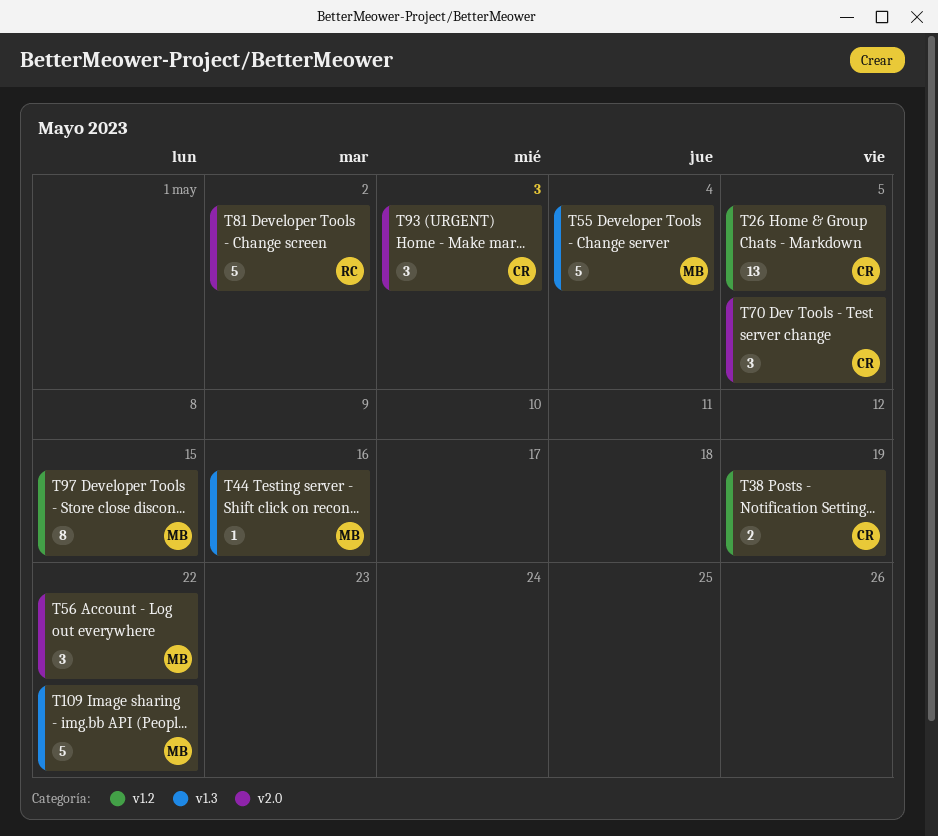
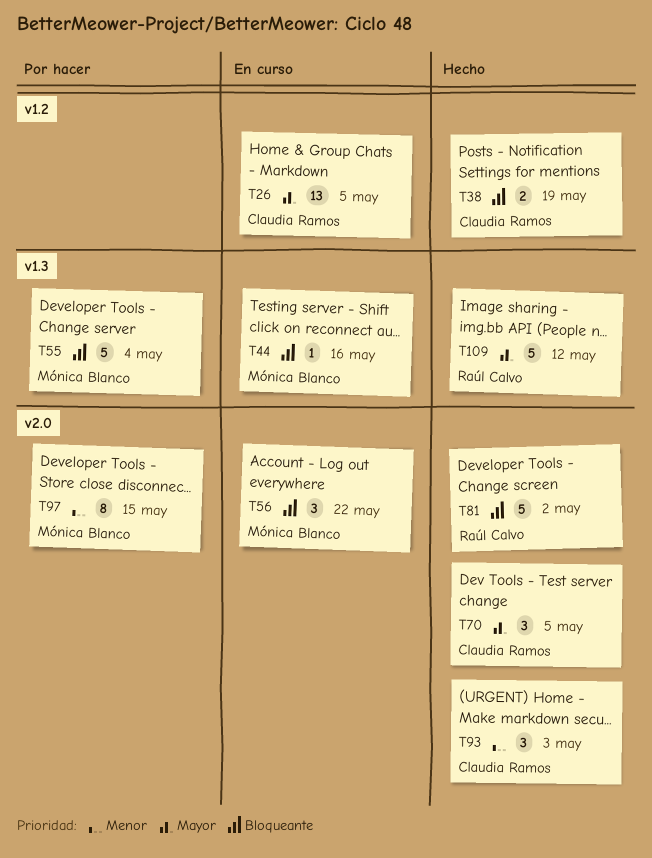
T97, label: v1.2 -> v2.0
T109, owner: Mónica Blanco -> Raúl Calvo
T109, due: May 22 -> May 12

